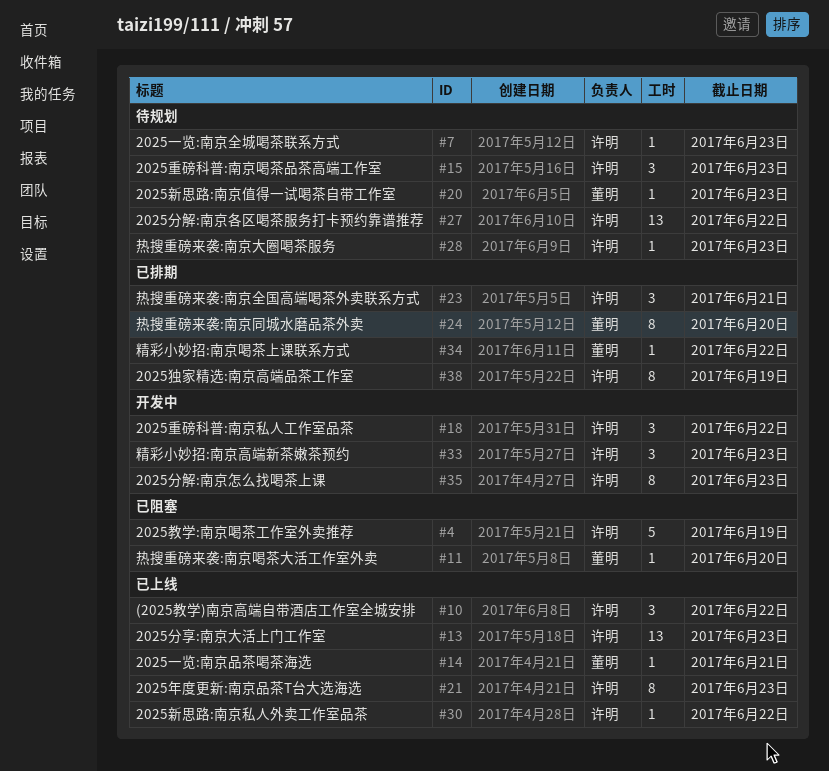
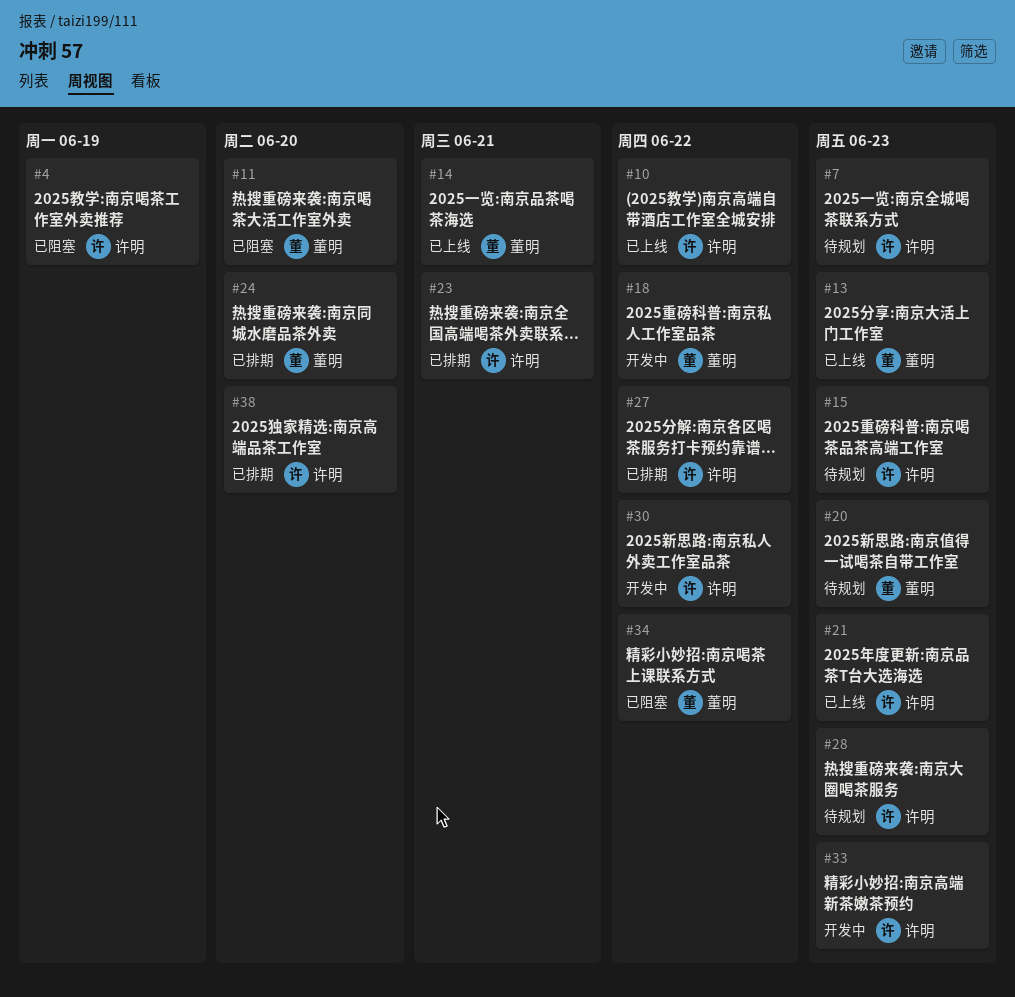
#13, owner: 许明 -> 董明
#18, owner: 许明 -> 董明
#27, status: 待规划 -> 已排期
#30, status: 已上线 -> 开发中
#34, status: 已排期 -> 已阻塞
#35: present -> none
#38, due: Jun 19 -> Jun 20

